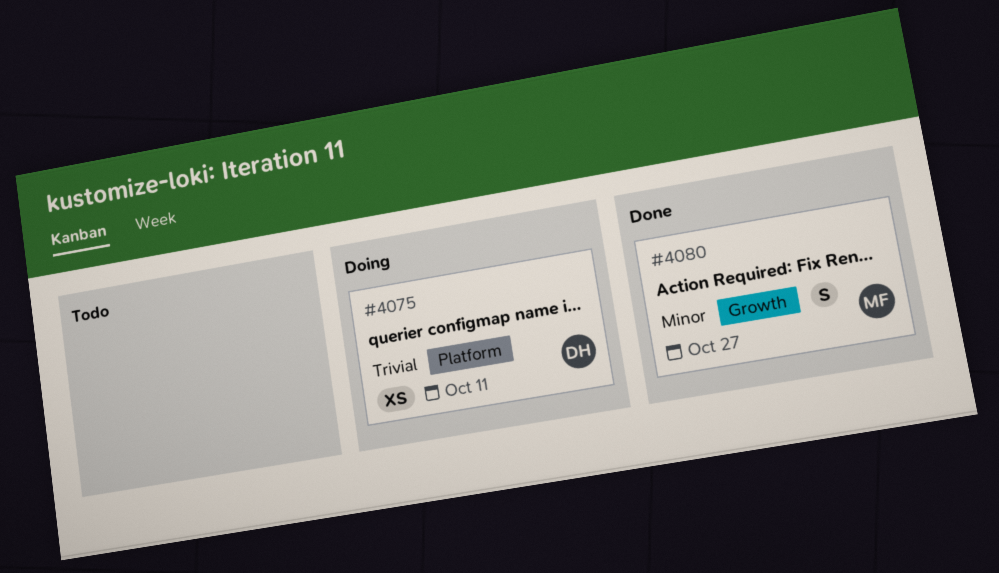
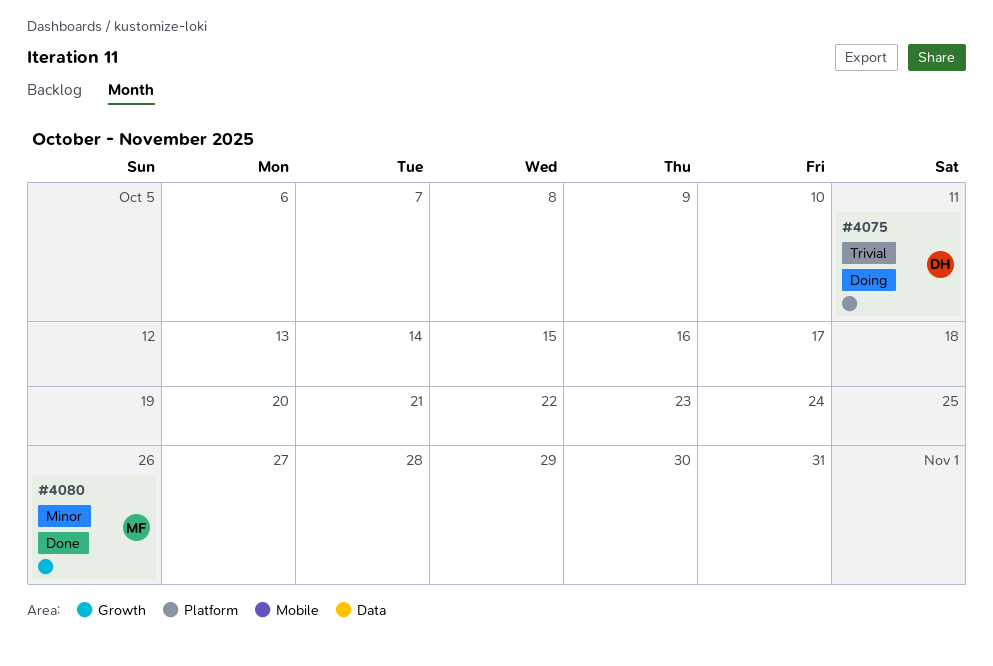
#4080, due: Oct 27 -> Oct 26

